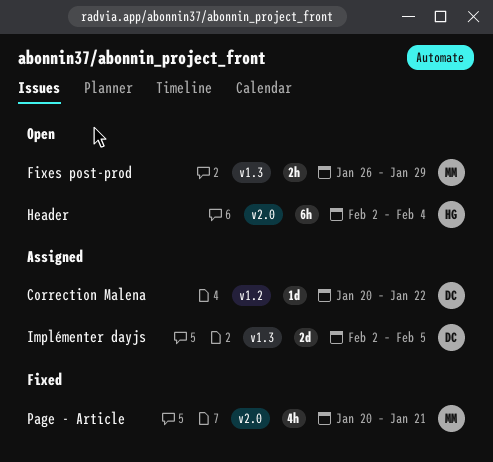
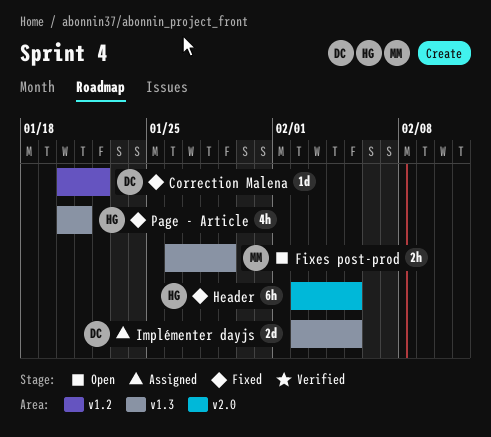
Correction Malena, status: Assigned -> Fixed
Header, status: Open -> Fixed
Header, due: Feb 4 -> Feb 5
Page - Article, owner: MM -> HG
Page - Article, label: v2.0 -> v1.3

